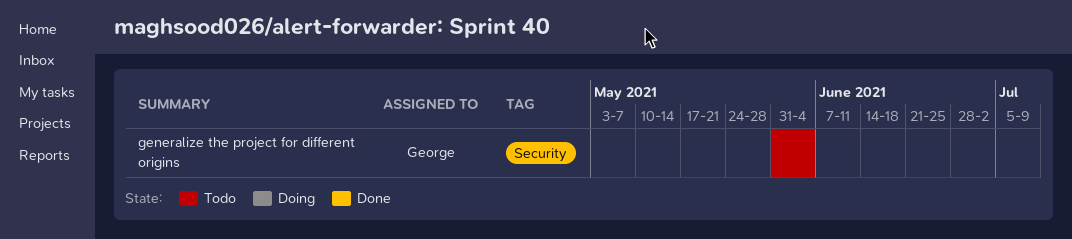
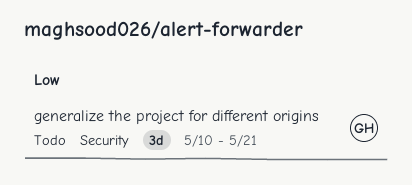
generalize the project for different origins, start: May 31 -> May 10
generalize the project for different origins, due: Jun 4 -> May 21

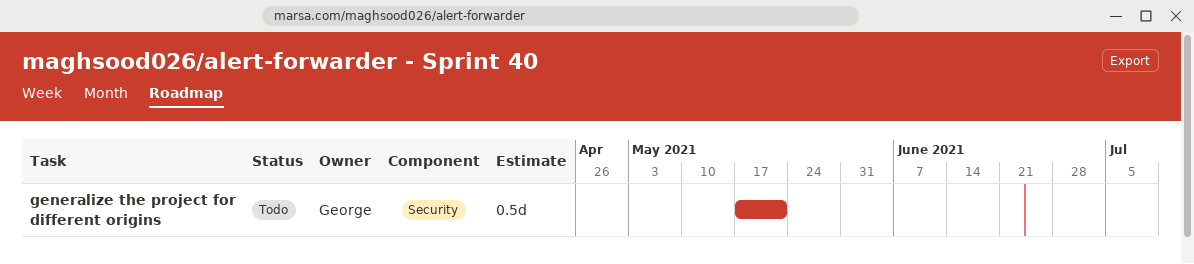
generalize the project for different origins, estimate: 3d -> 0.5d
generalize the project for different origins, start: May 10 -> May 17

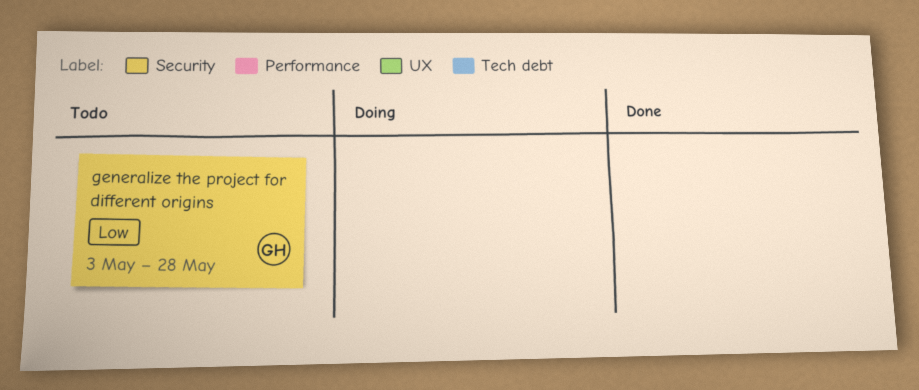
generalize the project for different origins, start: May 17 -> May 3
generalize the project for different origins, due: May 21 -> May 28

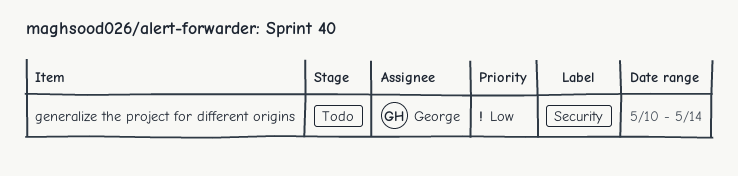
generalize the project for different origins, start: May 3 -> May 10
generalize the project for different origins, due: May 28 -> May 14

